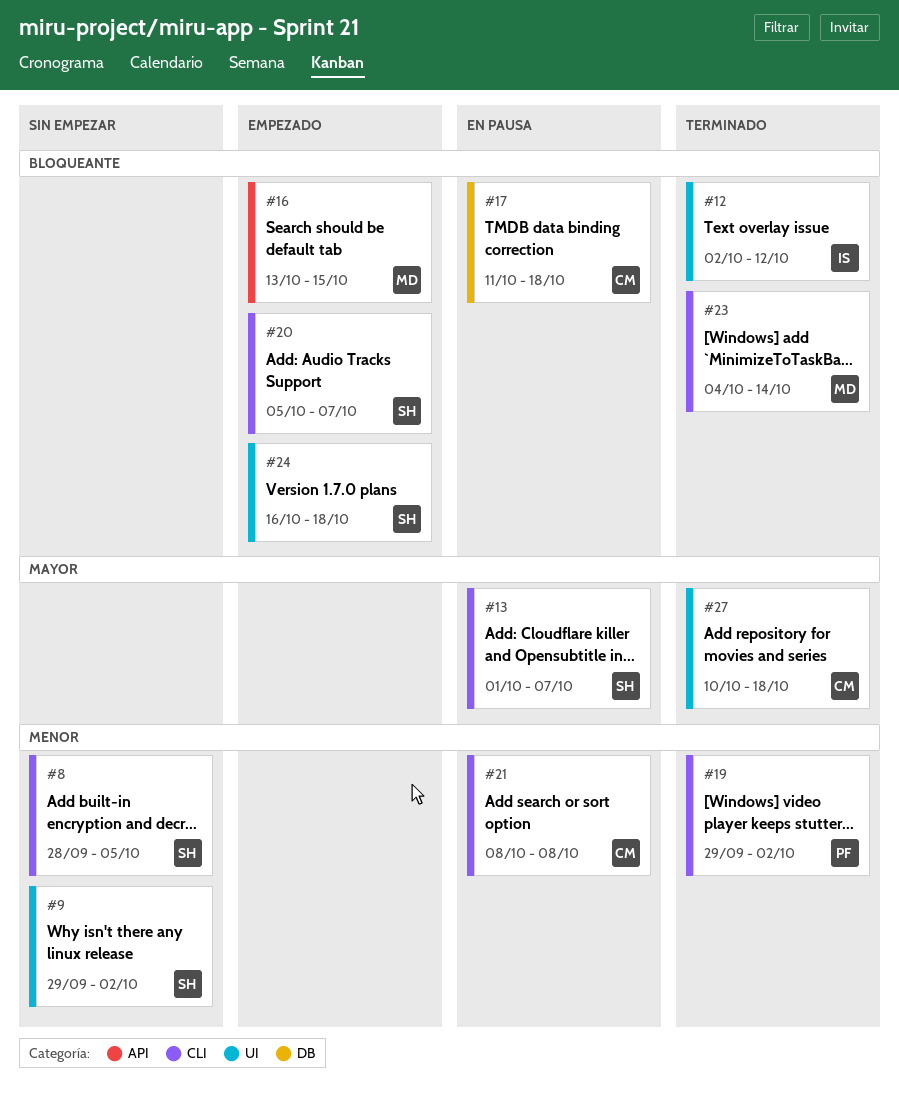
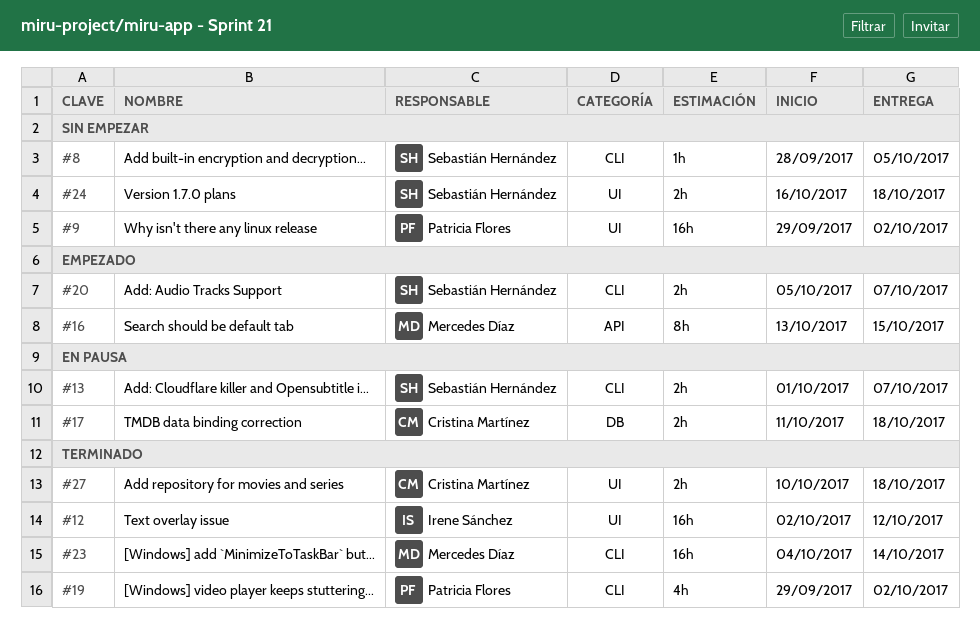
#9, owner: Sebastián Hernández -> Patricia Flores
#21: present -> none
#24, status: Empezado -> Sin empezar

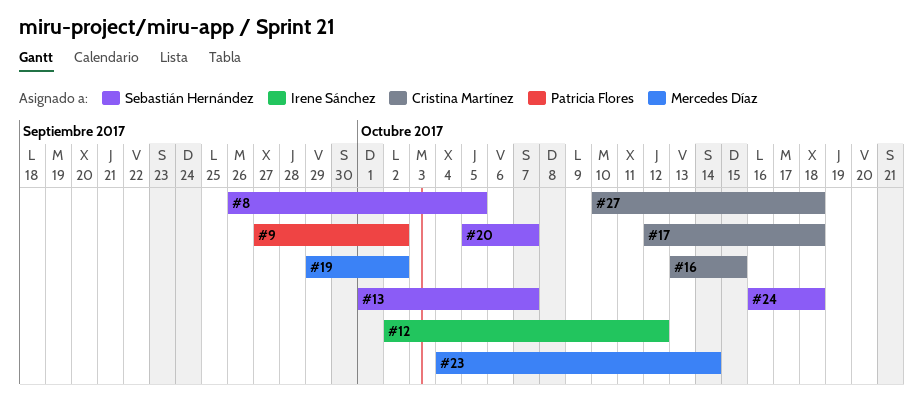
#8, start: Sep 28 -> Sep 26
#9, start: Sep 29 -> Sep 27
#16, owner: Mercedes Díaz -> Cristina Martínez
#17, start: Oct 11 -> Oct 12
#19, owner: Patricia Flores -> Mercedes Díaz

